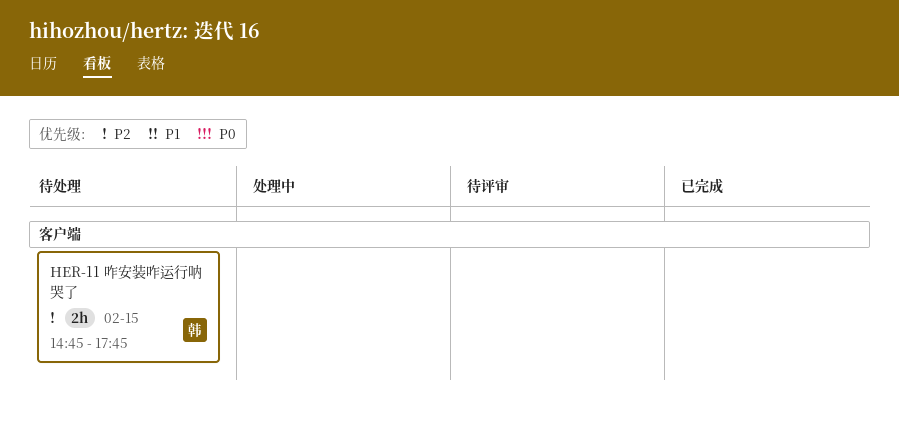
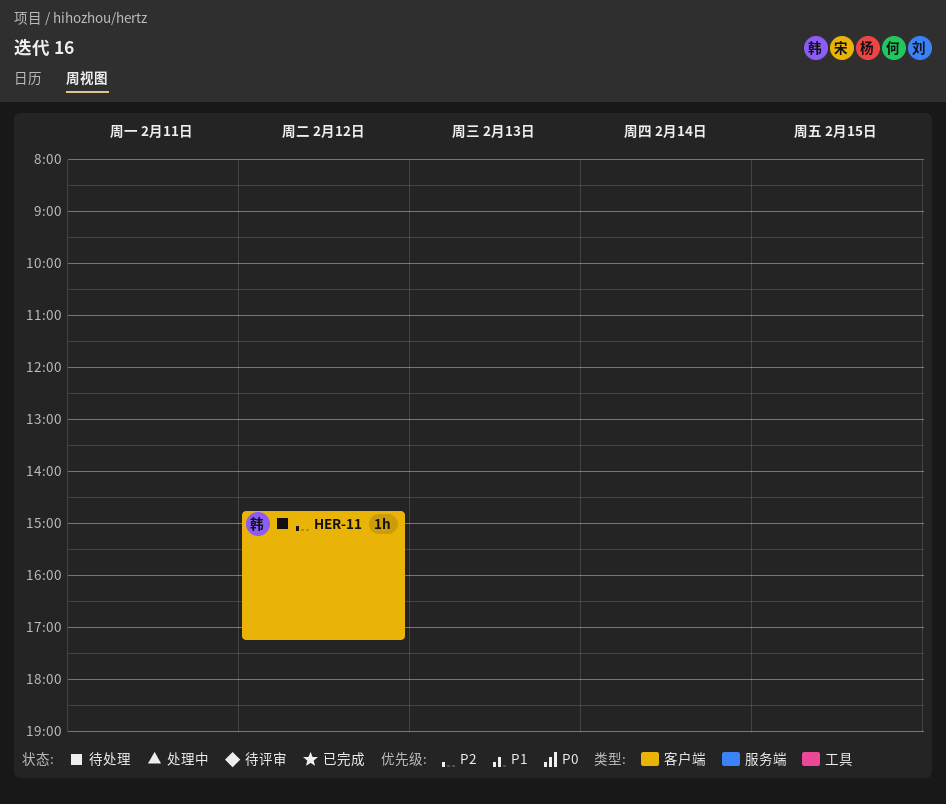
HER-11, estimate: 2h -> 1h
HER-11, day: Feb 15 -> Feb 12
HER-11, ends: 17:45 -> 17:15

